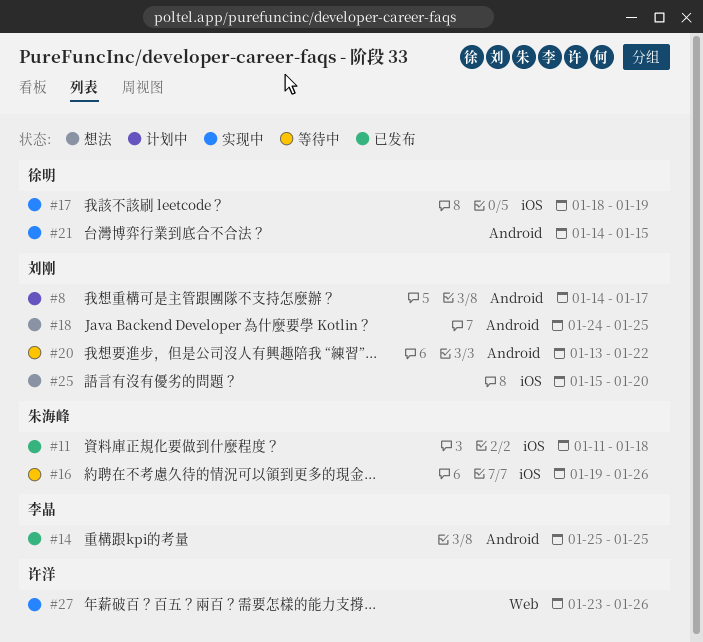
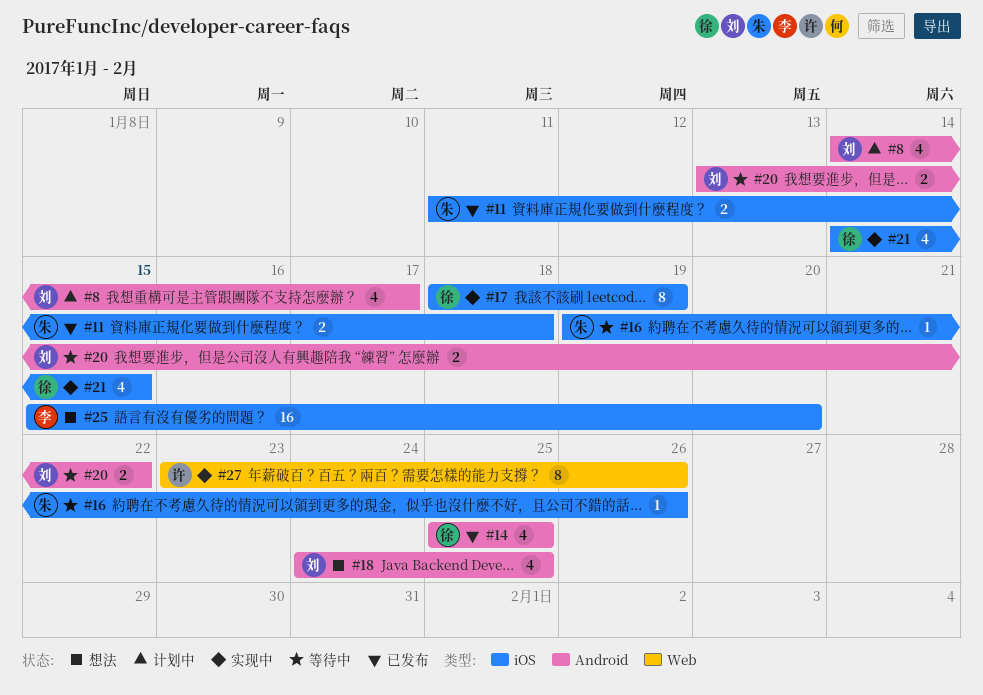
#14, owner: 李晶 -> 徐明
#21, label: Android -> iOS
#25, owner: 刘刚 -> 李晶

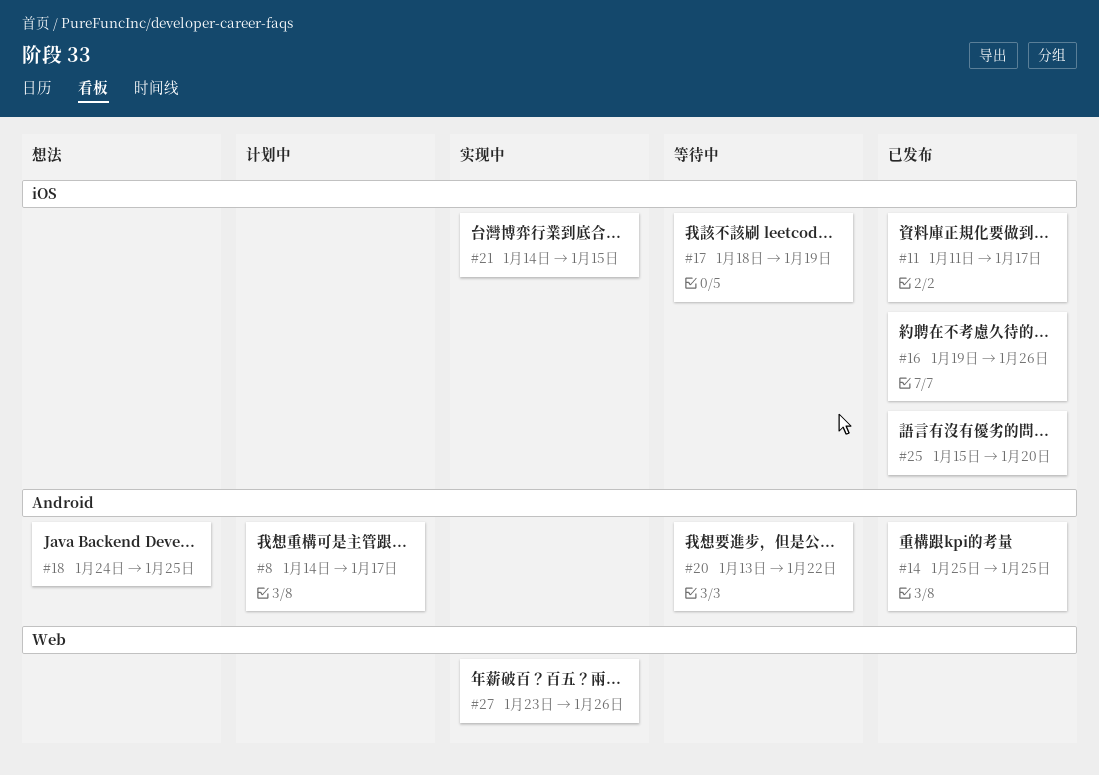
#11, due: Jan 18 -> Jan 17
#16, status: 等待中 -> 已发布
#17, status: 实现中 -> 等待中
#25, status: 想法 -> 已发布

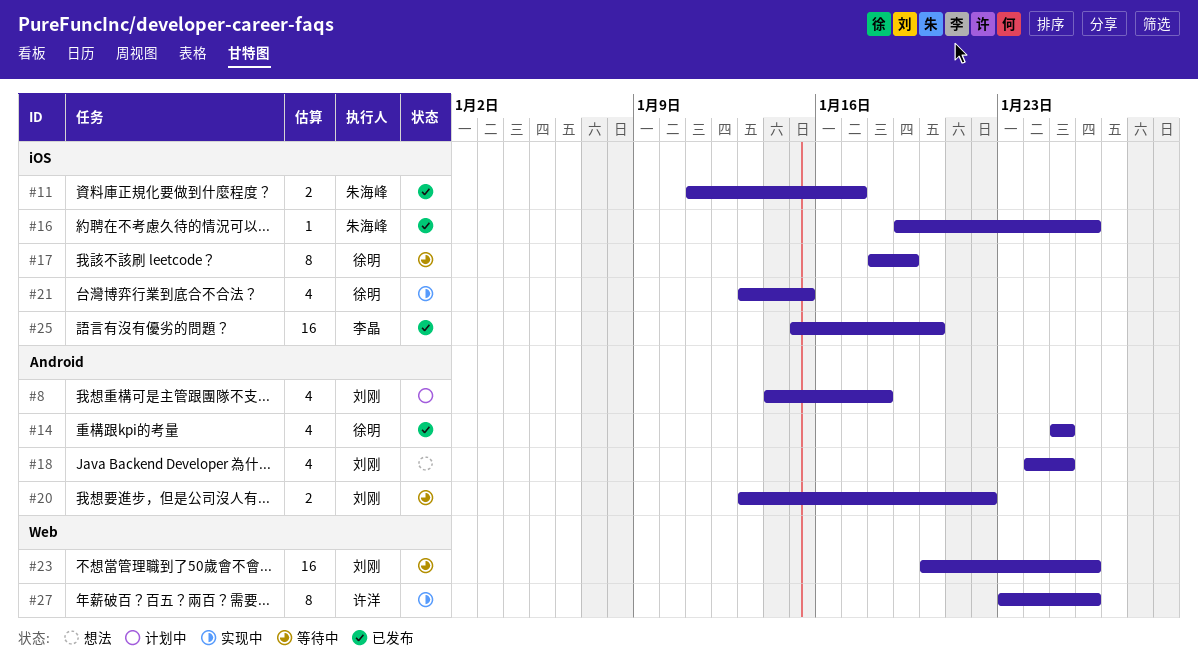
#8, due: Jan 17 -> Jan 18
#21, start: Jan 14 -> Jan 13
#23: none -> present

